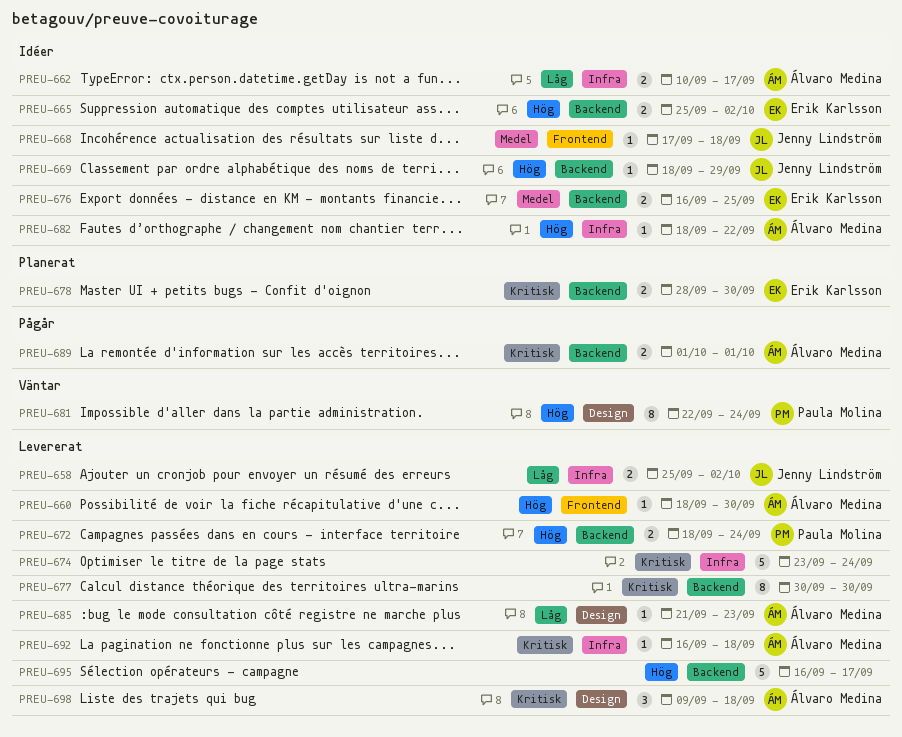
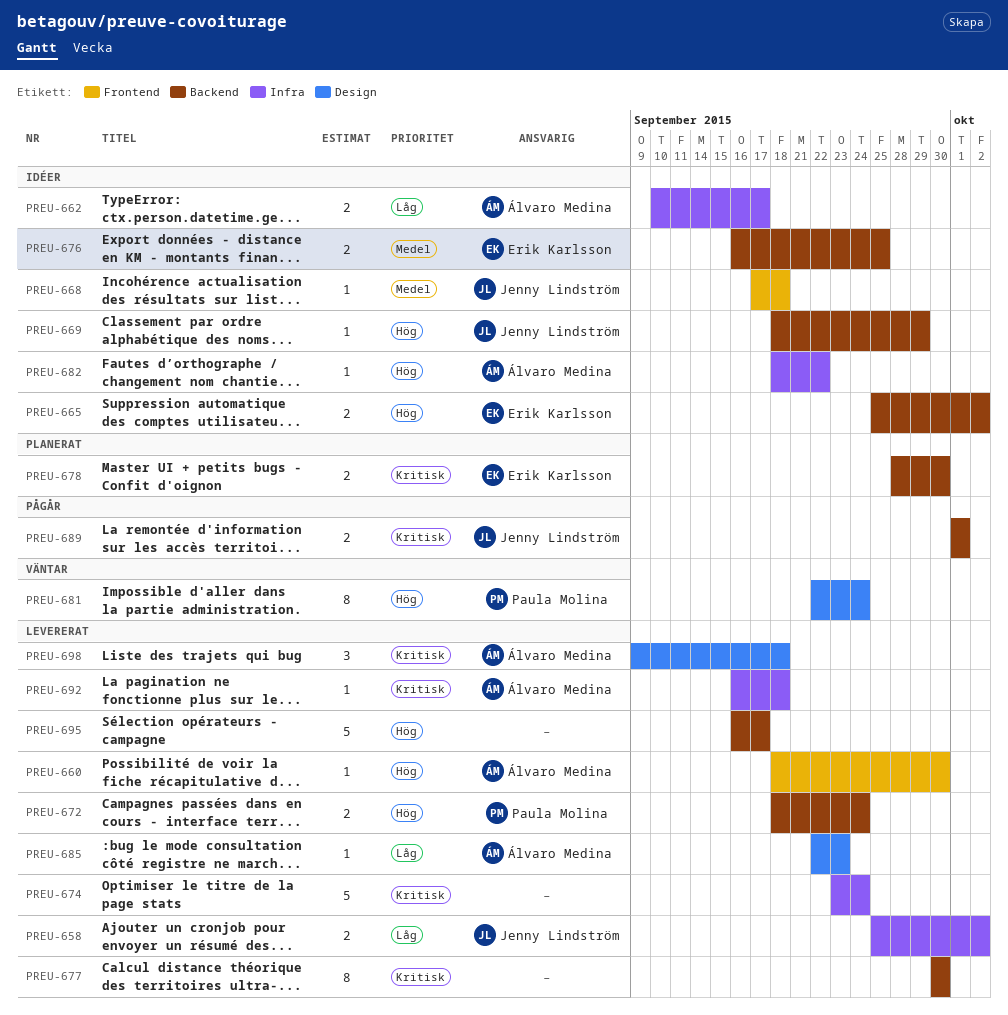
PREU-685, start: Sep 21 -> Sep 22
PREU-689, owner: Álvaro Medina -> Jenny Lindström

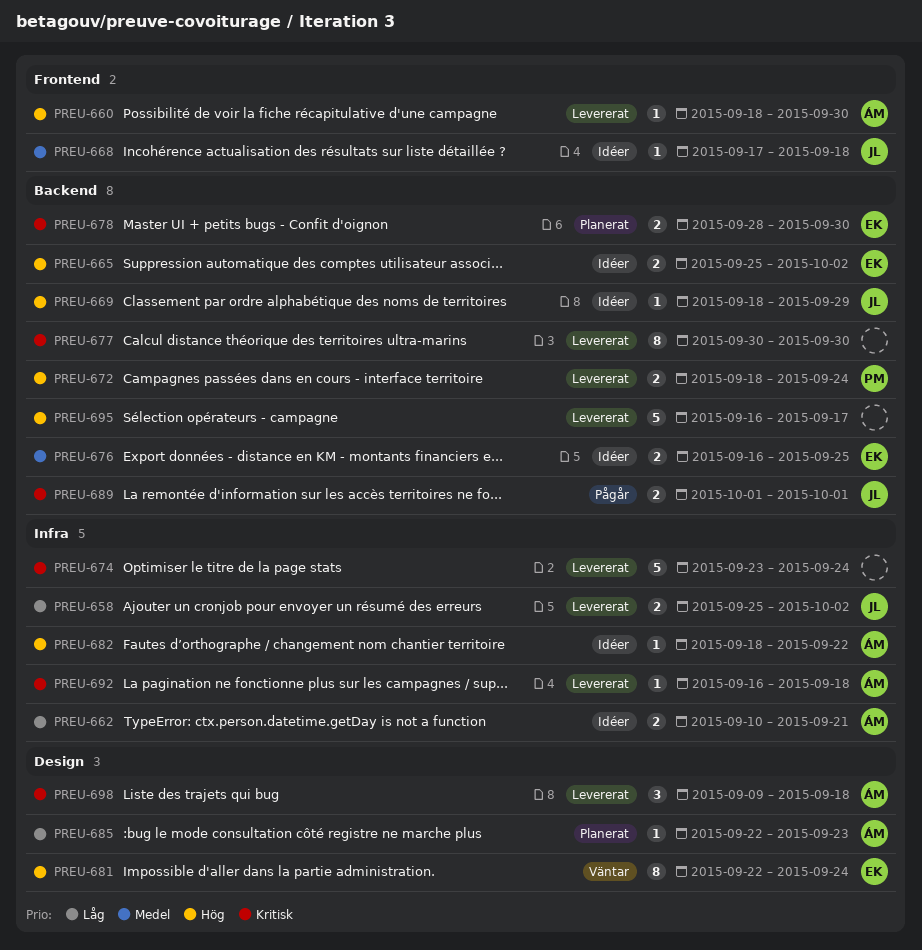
PREU-662, due: Sep 17 -> Sep 21
PREU-681, owner: Paula Molina -> Erik Karlsson
PREU-685, status: Levererat -> Planerat

